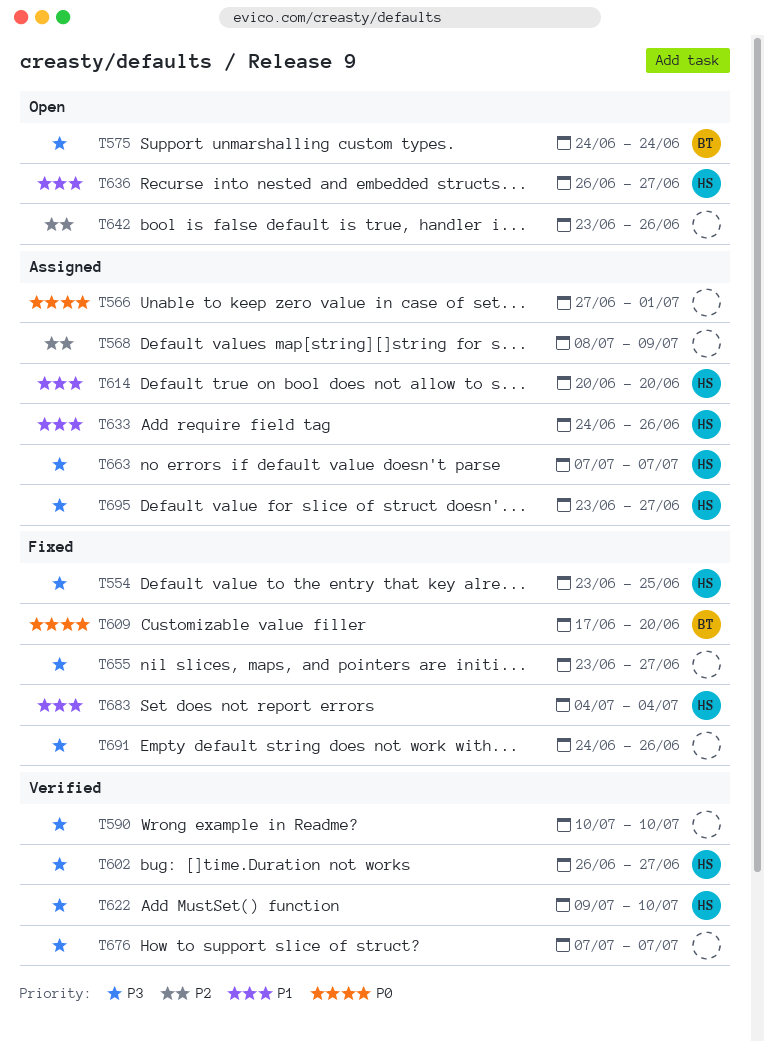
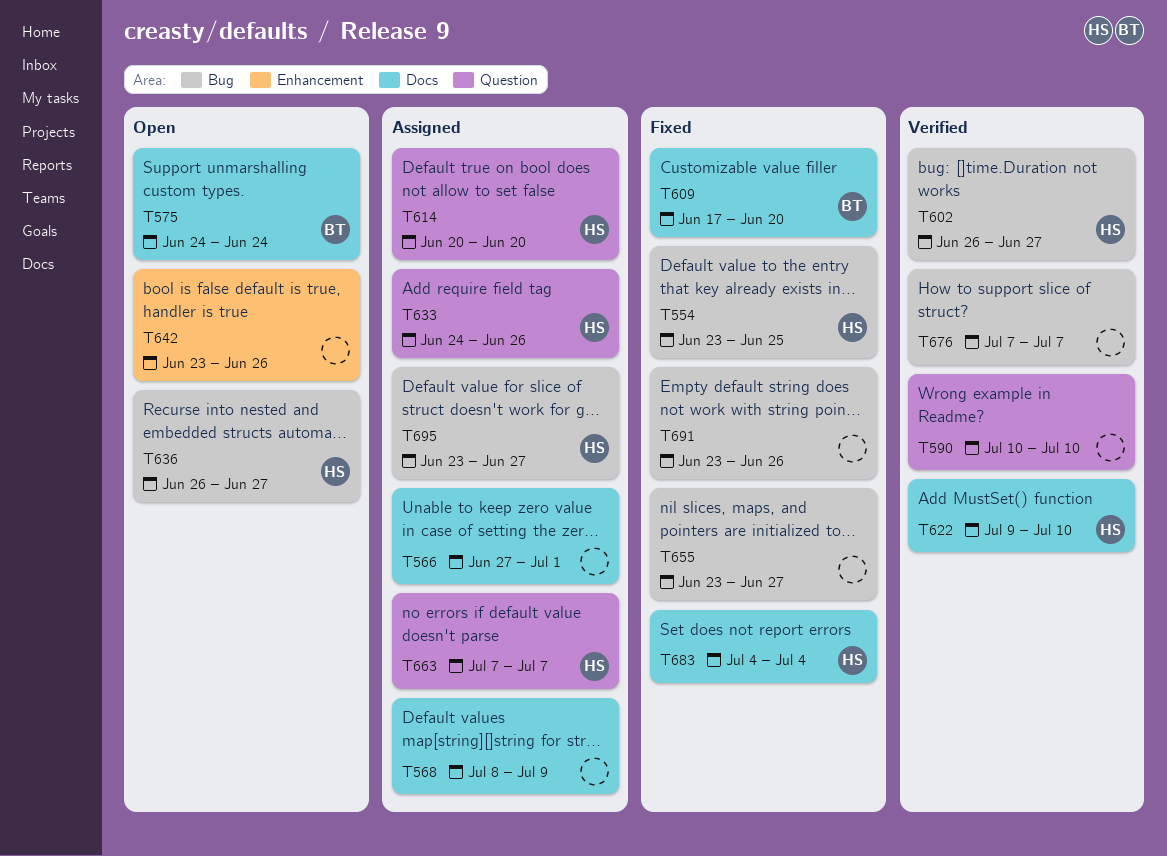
T691, start: Jun 24 -> Jun 23

